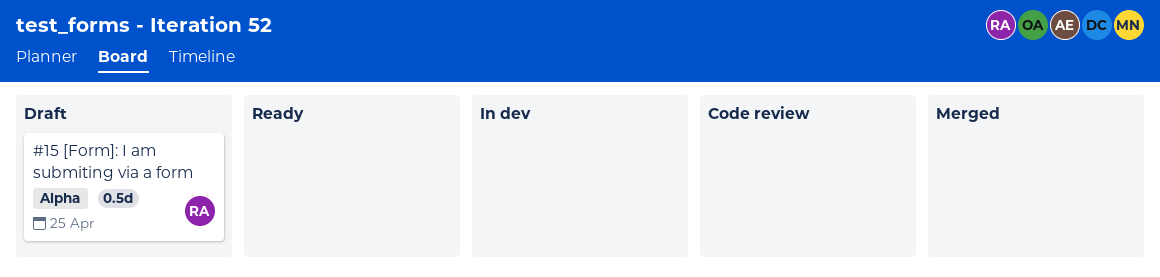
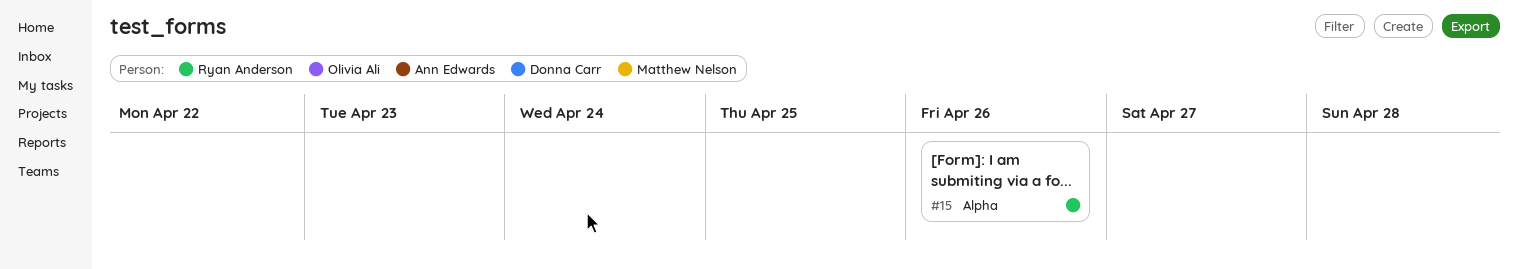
#15, due: Apr 25 -> Apr 26

